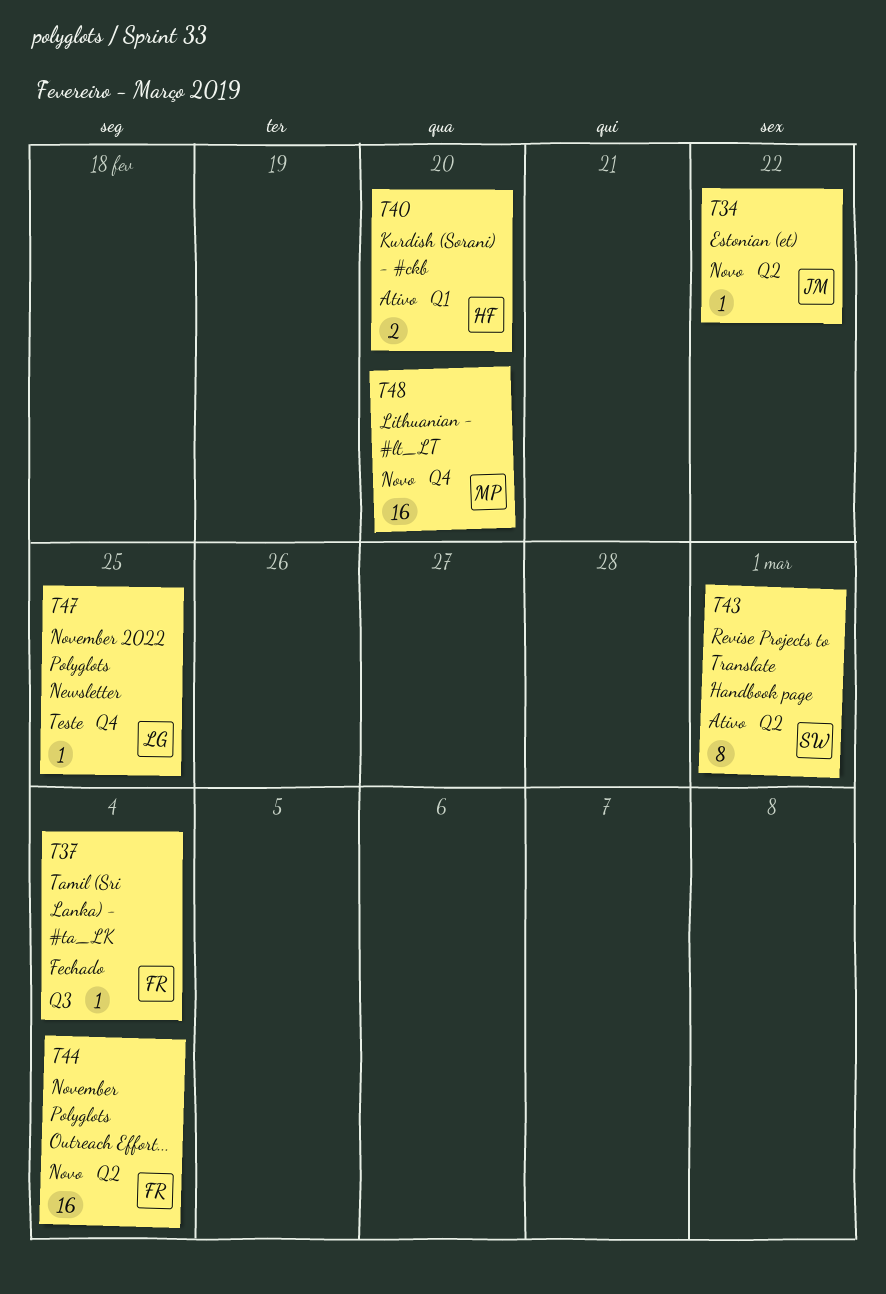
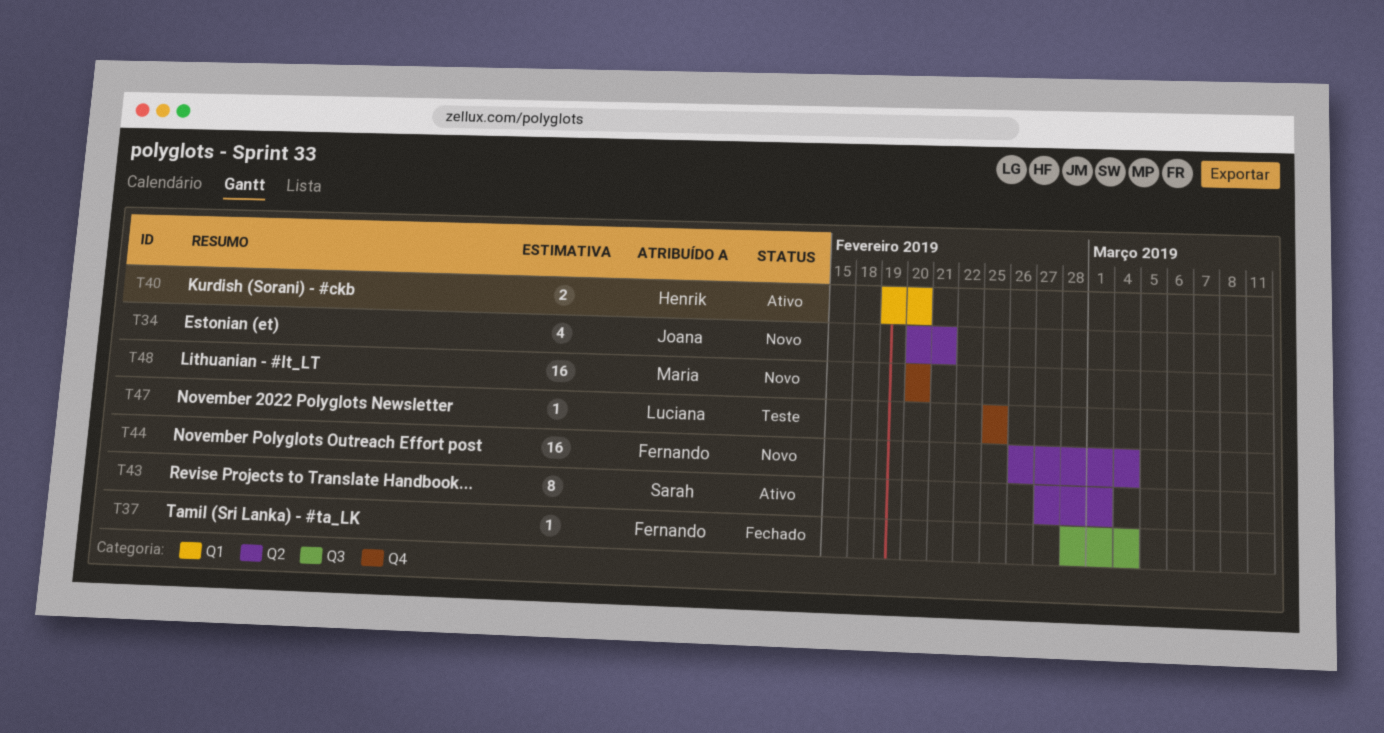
T34, estimate: 1 -> 4
T34, due: Feb 22 -> Feb 21

